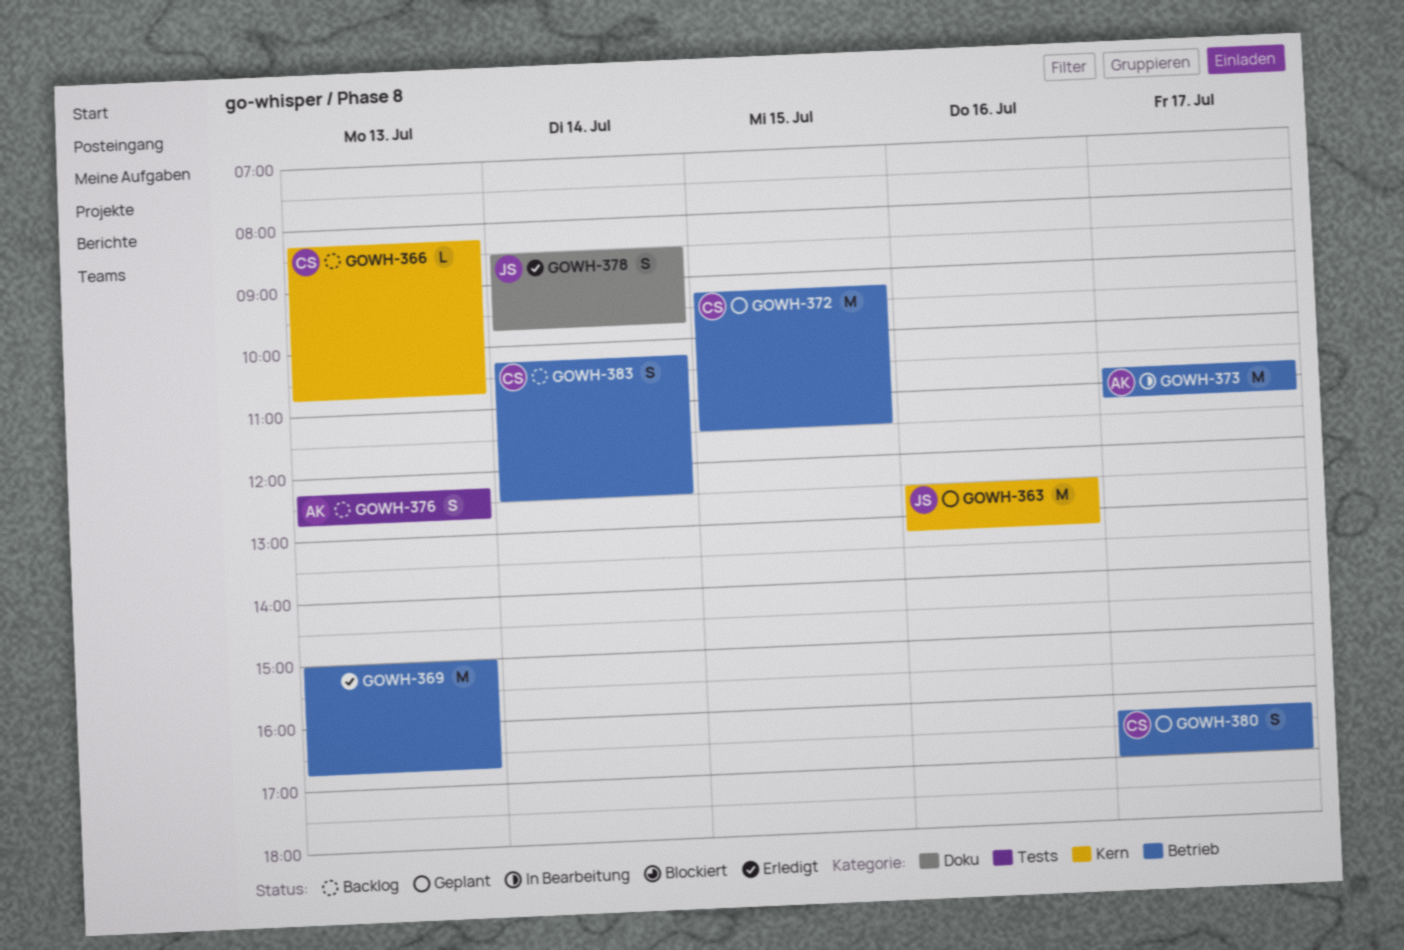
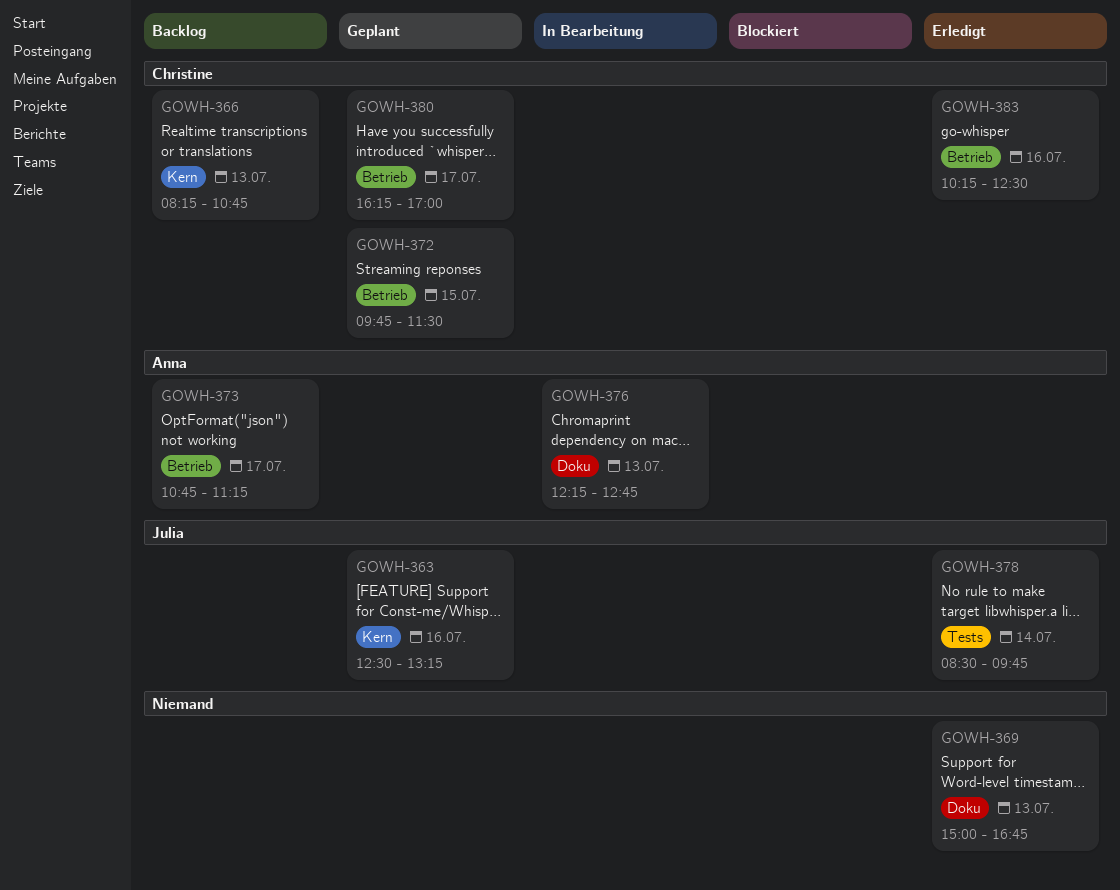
GOWH-369, label: Betrieb -> Doku
GOWH-372, begins: 09:15 -> 09:45
GOWH-373, status: In Bearbeitung -> Backlog
GOWH-376, status: Backlog -> In Bearbeitung
GOWH-376, label: Tests -> Doku
GOWH-378, label: Doku -> Tests
GOWH-383, status: Backlog -> Erledigt
GOWH-383, day: Jul 14 -> Jul 16

